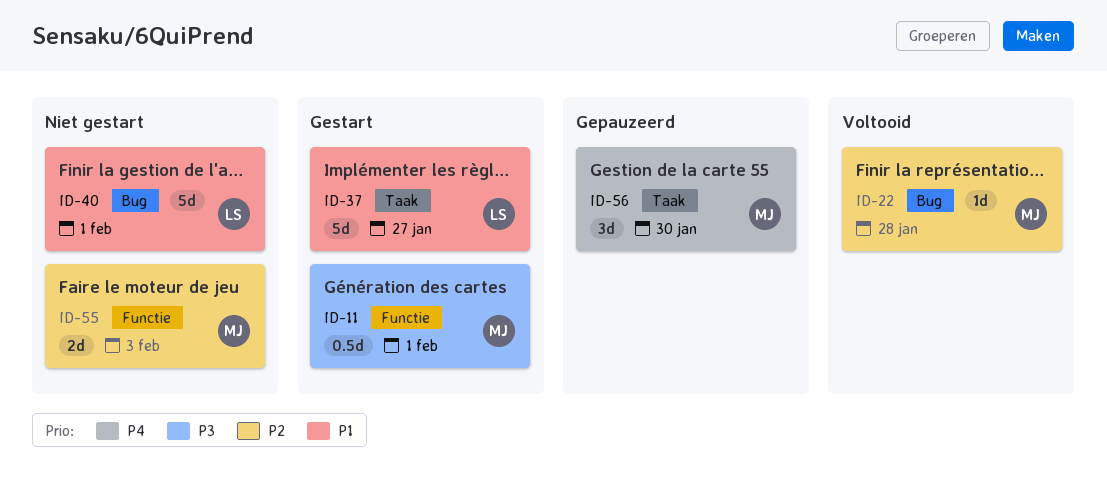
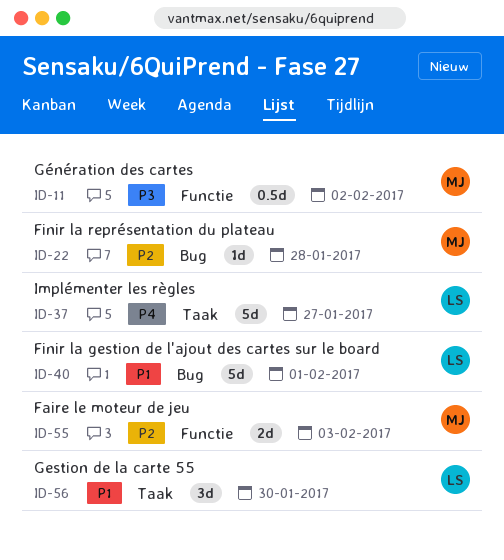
ID-11, due: Feb 1 -> Feb 2
ID-37, priority: P1 -> P4
ID-56, owner: MJ -> LS
ID-56, priority: P4 -> P1

